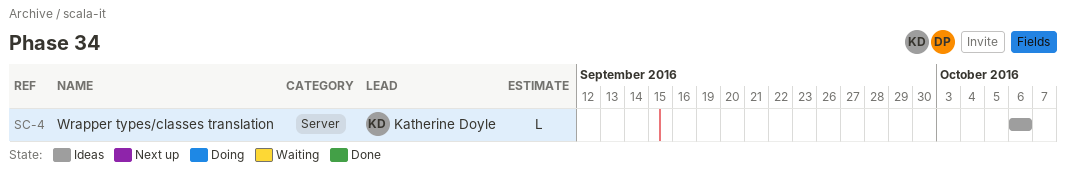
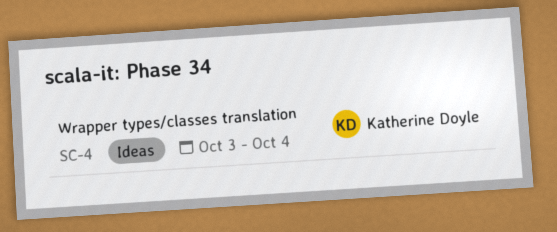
SC-4, start: Oct 6 -> Oct 3
SC-4, due: Oct 6 -> Oct 4

